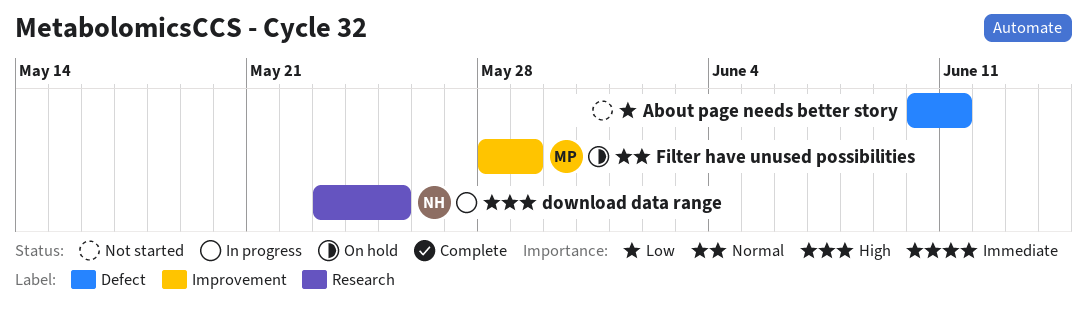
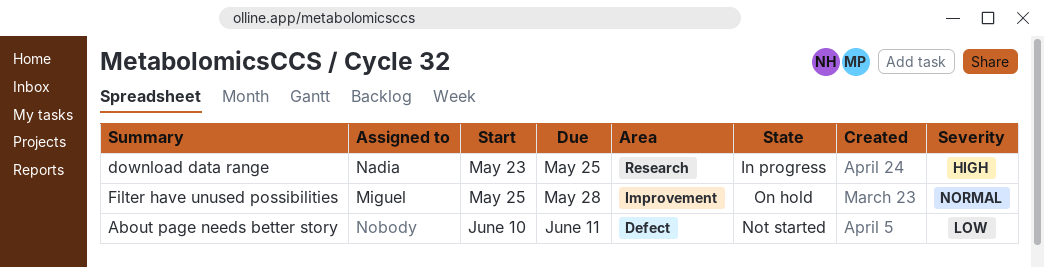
Filter have unused possibilities, start: May 28 -> May 25
Filter have unused possibilities, due: May 29 -> May 28

